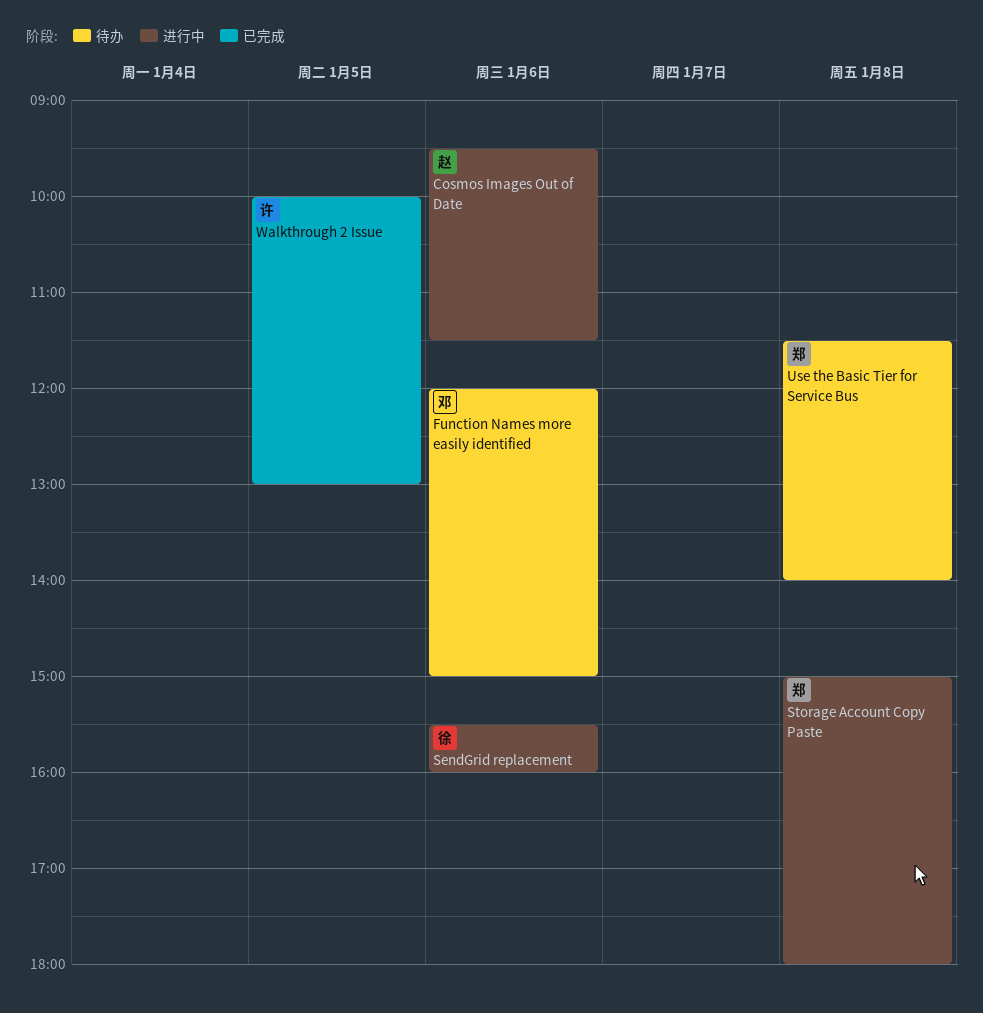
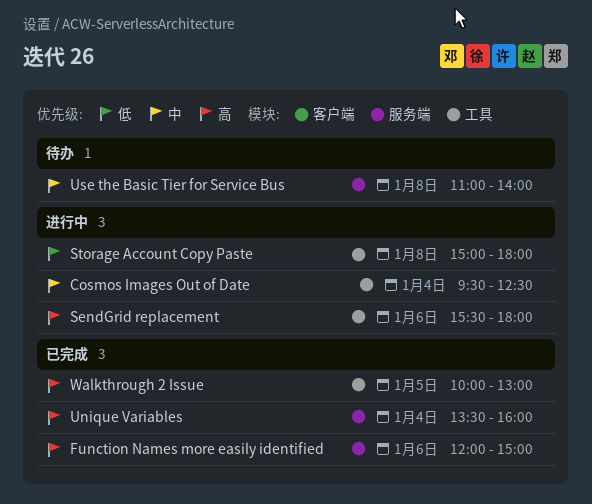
Cosmos Images Out of Date, day: Jan 6 -> Jan 4
Cosmos Images Out of Date, ends: 11:30 -> 12:30
Function Names more easily identified, status: 待办 -> 已完成
SendGrid replacement, ends: 16:00 -> 18:00
Unique Variables: none -> present
Use the Basic Tier for Service Bus, begins: 11:30 -> 11:00

